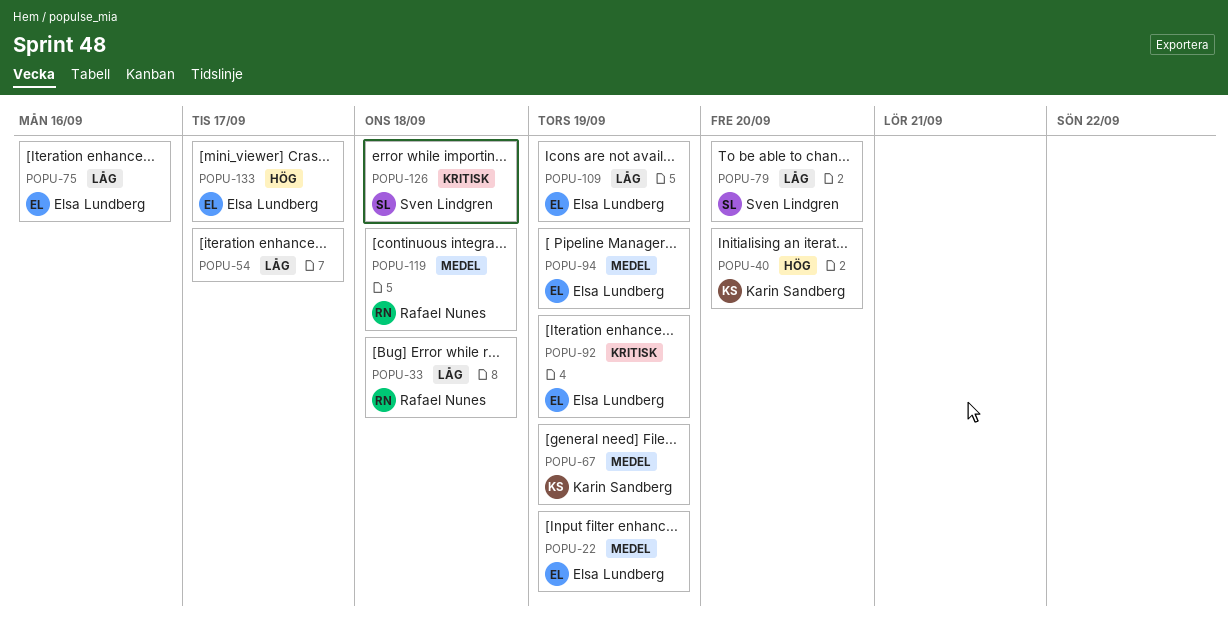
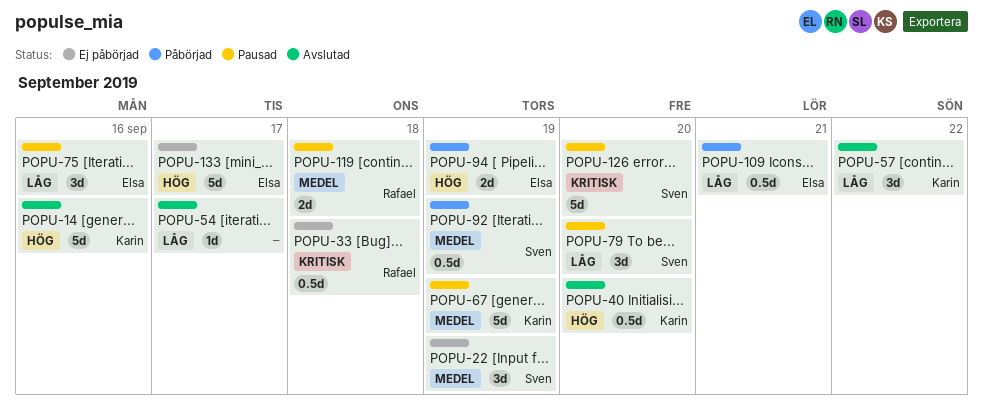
POPU-14: none -> present
POPU-22, owner: Elsa Lundberg -> Sven Lindgren
POPU-33, priority: Låg -> Kritisk
POPU-57: none -> present
POPU-92, owner: Elsa Lundberg -> Sven Lindgren
POPU-92, priority: Kritisk -> Medel
POPU-94, priority: Medel -> Hög
POPU-109, due: Sep 19 -> Sep 21
POPU-126, due: Sep 18 -> Sep 20

